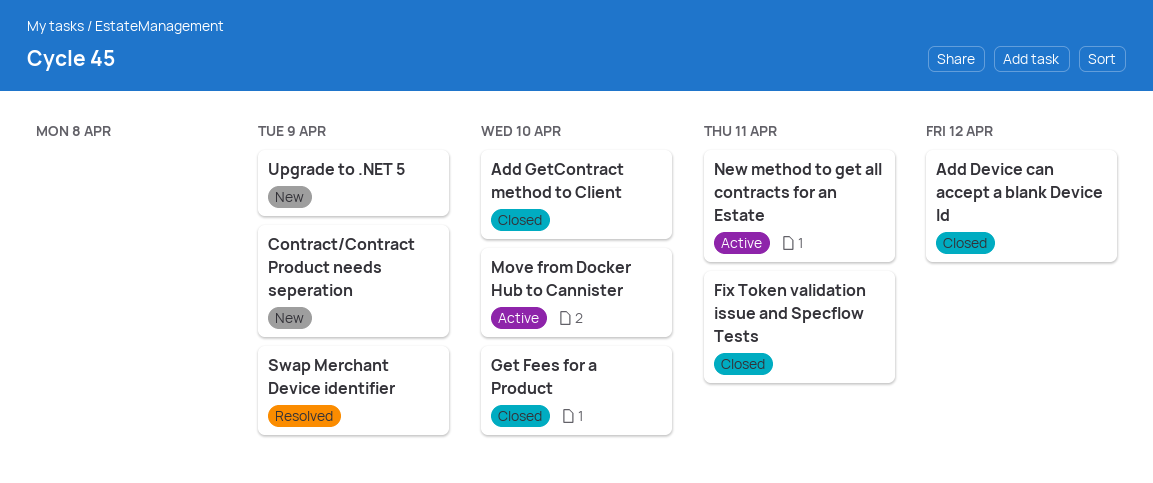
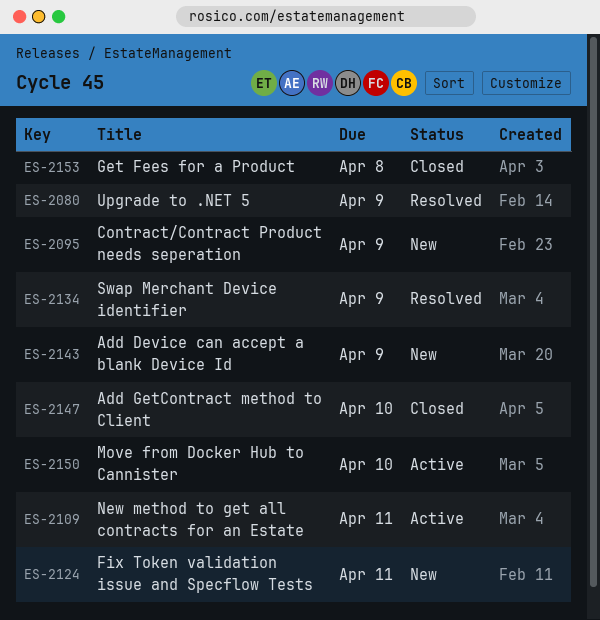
Add Device can accept a blank Device Id, status: Closed -> New
Add Device can accept a blank Device Id, due: Apr 12 -> Apr 9
Fix Token validation issue and Specflow Tests, status: Closed -> New
Get Fees for a Product, due: Apr 10 -> Apr 8
Upgrade to .NET 5, status: New -> Resolved

